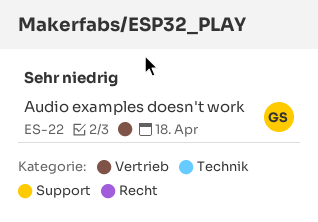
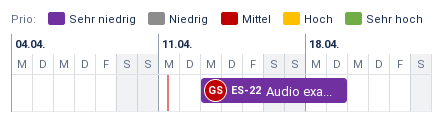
ES-22, due: Apr 18 -> Apr 19

